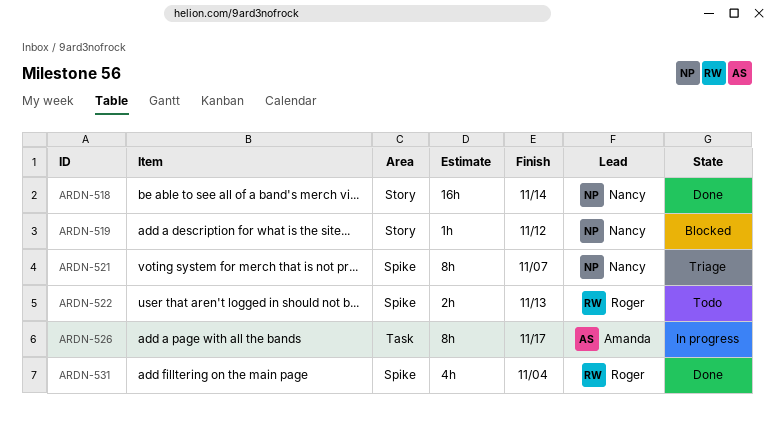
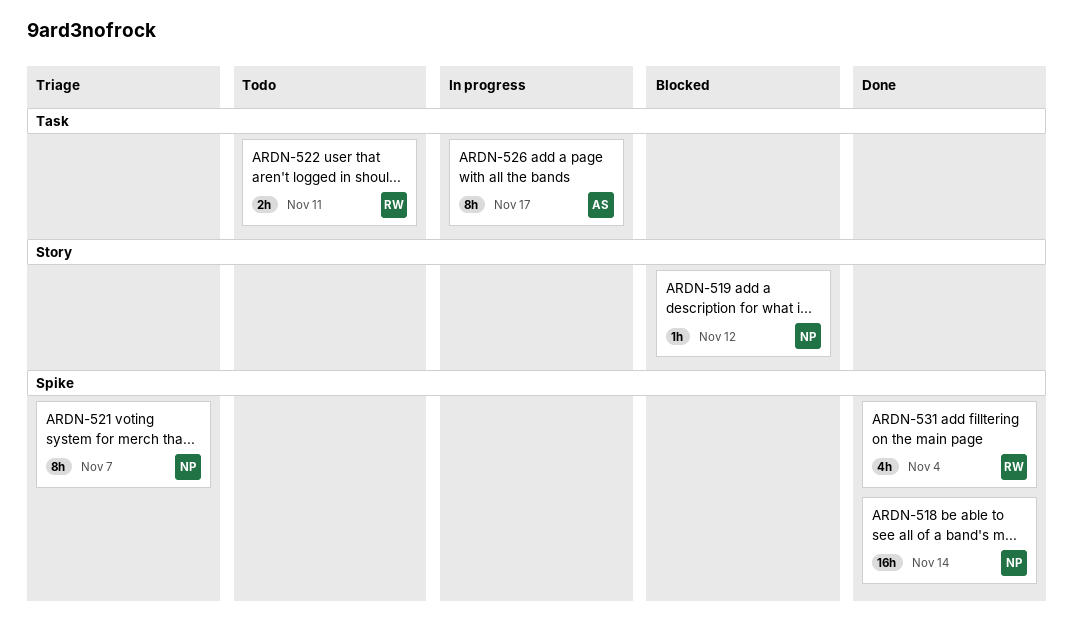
ARDN-518, label: Story -> Spike
ARDN-522, label: Spike -> Task
ARDN-522, due: Nov 13 -> Nov 11

